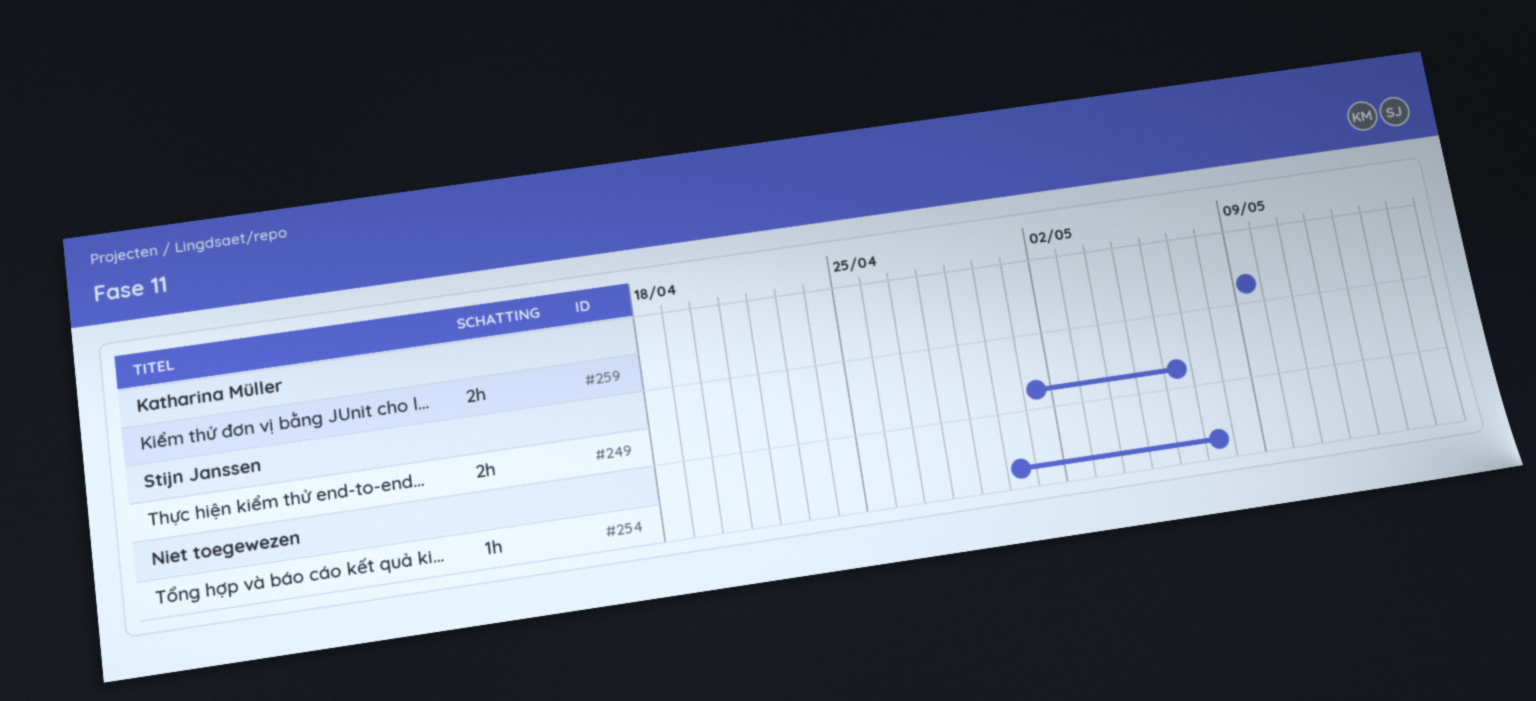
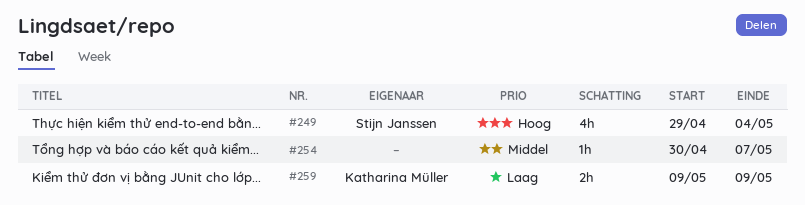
#249, estimate: 2h -> 4h
#249, start: May 1 -> Apr 29
#249, due: May 6 -> May 4

